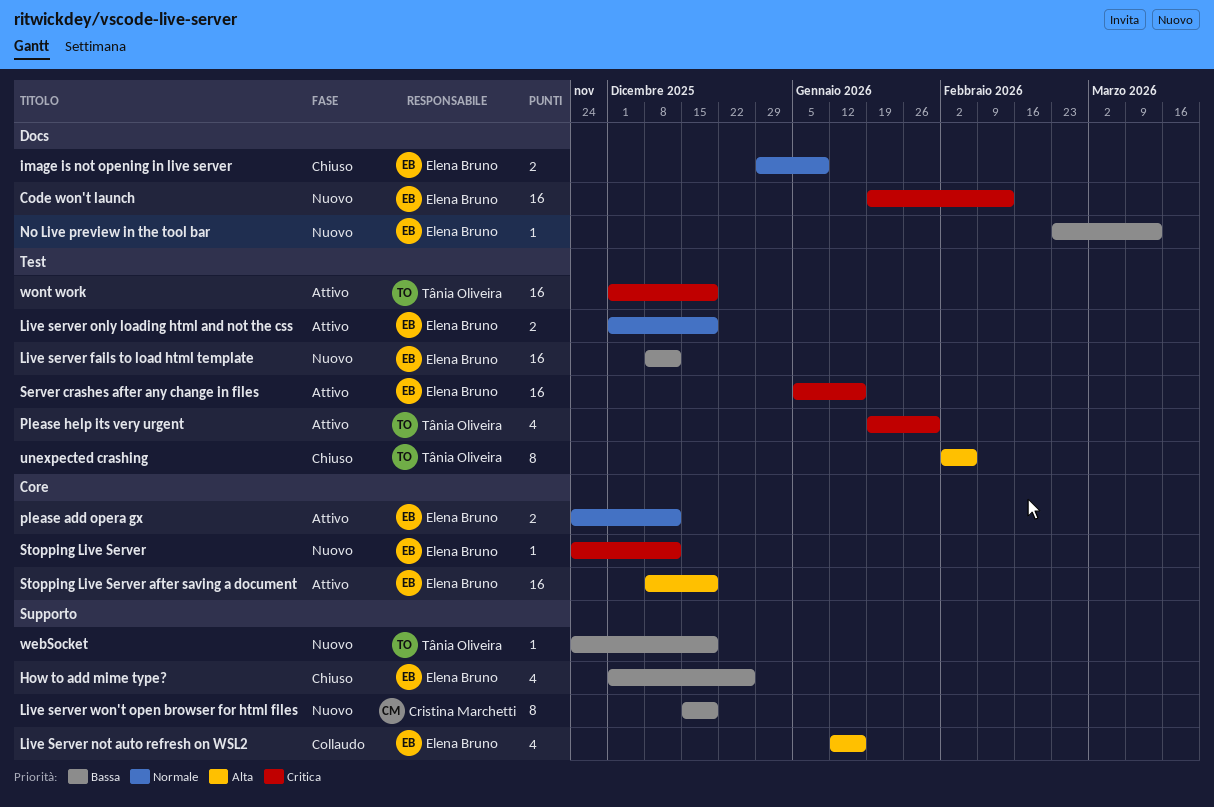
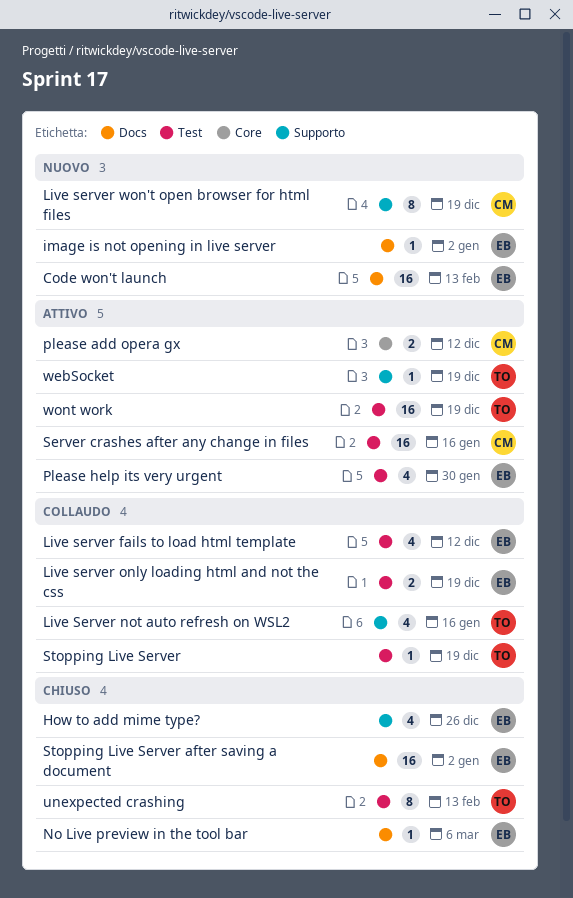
image is not opening in live server, status: Chiuso -> Nuovo
image is not opening in live server, estimate: 2 -> 1
image is not opening in live server, due: Jan 9 -> Jan 2
Live server fails to load html template, status: Nuovo -> Collaudo
Live server fails to load html template, estimate: 16 -> 4
Live Server not auto refresh on WSL2, owner: Elena Bruno -> Tânia Oliveira
Live server only loading html and not the css, status: Attivo -> Collaudo
No Live preview in the tool bar, status: Nuovo -> Chiuso
No Live preview in the tool bar, due: Mar 13 -> Mar 6
please add opera gx, owner: Elena Bruno -> Cristina Marchetti
Please help its very urgent, owner: Tânia Oliveira -> Elena Bruno
Server crashes after any change in files, owner: Elena Bruno -> Cristina Marchetti
Stopping Live Server, status: Nuovo -> Collaudo
Stopping Live Server, owner: Elena Bruno -> Tânia Oliveira
Stopping Live Server, label: Core -> Test
Stopping Live Server, due: Dec 12 -> Dec 19
Stopping Live Server after saving a document, status: Attivo -> Chiuso
Stopping Live Server after saving a document, label: Core -> Docs
Stopping Live Server after saving a document, due: Dec 19 -> Jan 2
unexpected crashing, due: Feb 6 -> Feb 13
webSocket, status: Nuovo -> Attivo

